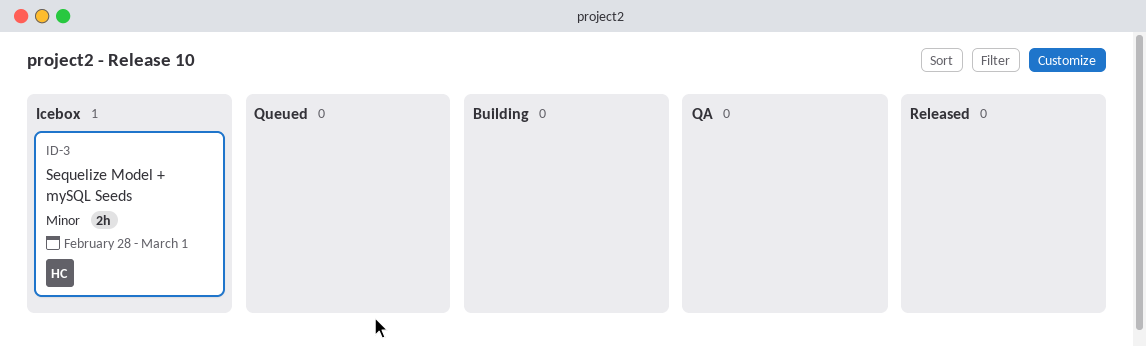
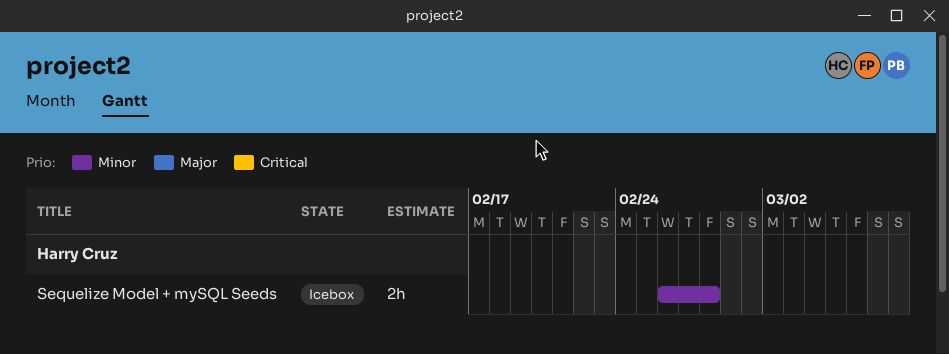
Sequelize Model + mySQL Seeds, start: Feb 28 -> Feb 26
Sequelize Model + mySQL Seeds, due: Mar 1 -> Feb 28

